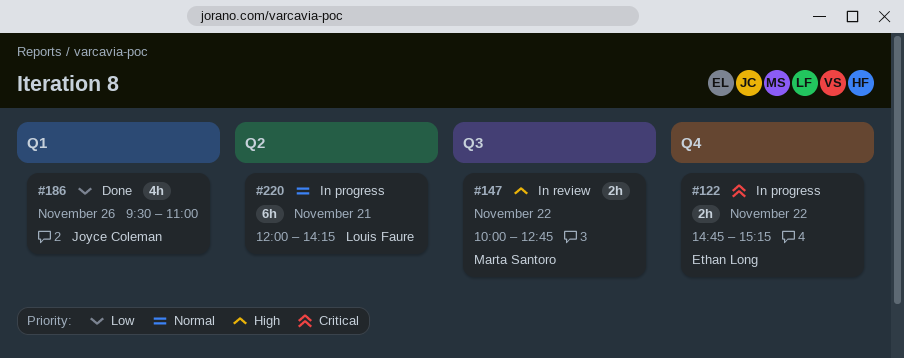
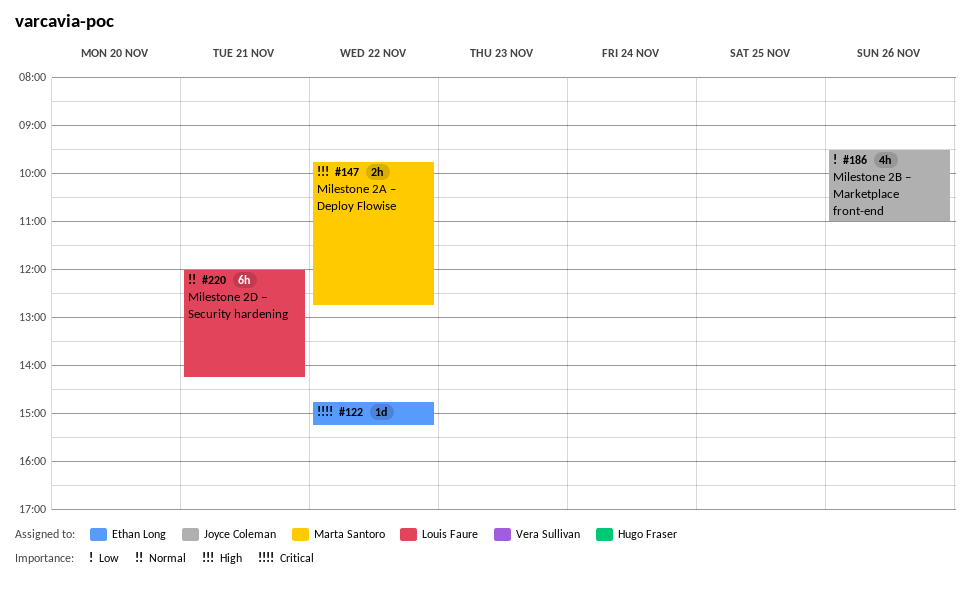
#122, estimate: 2h -> 1d
#147, begins: 10:00 -> 09:45

